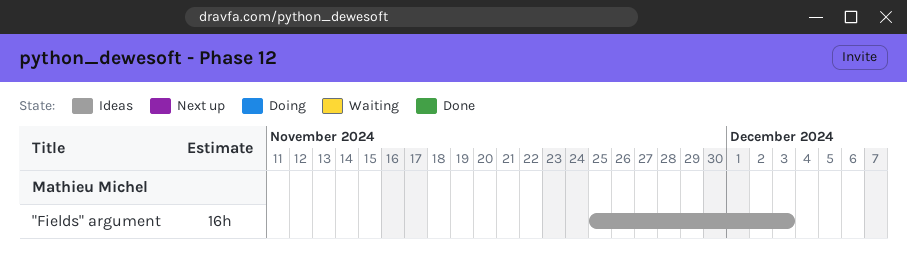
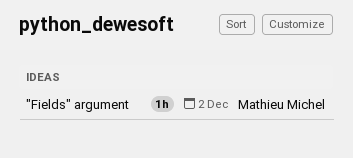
"Fields" argument, estimate: 16h -> 1h
"Fields" argument, due: Dec 3 -> Dec 2

